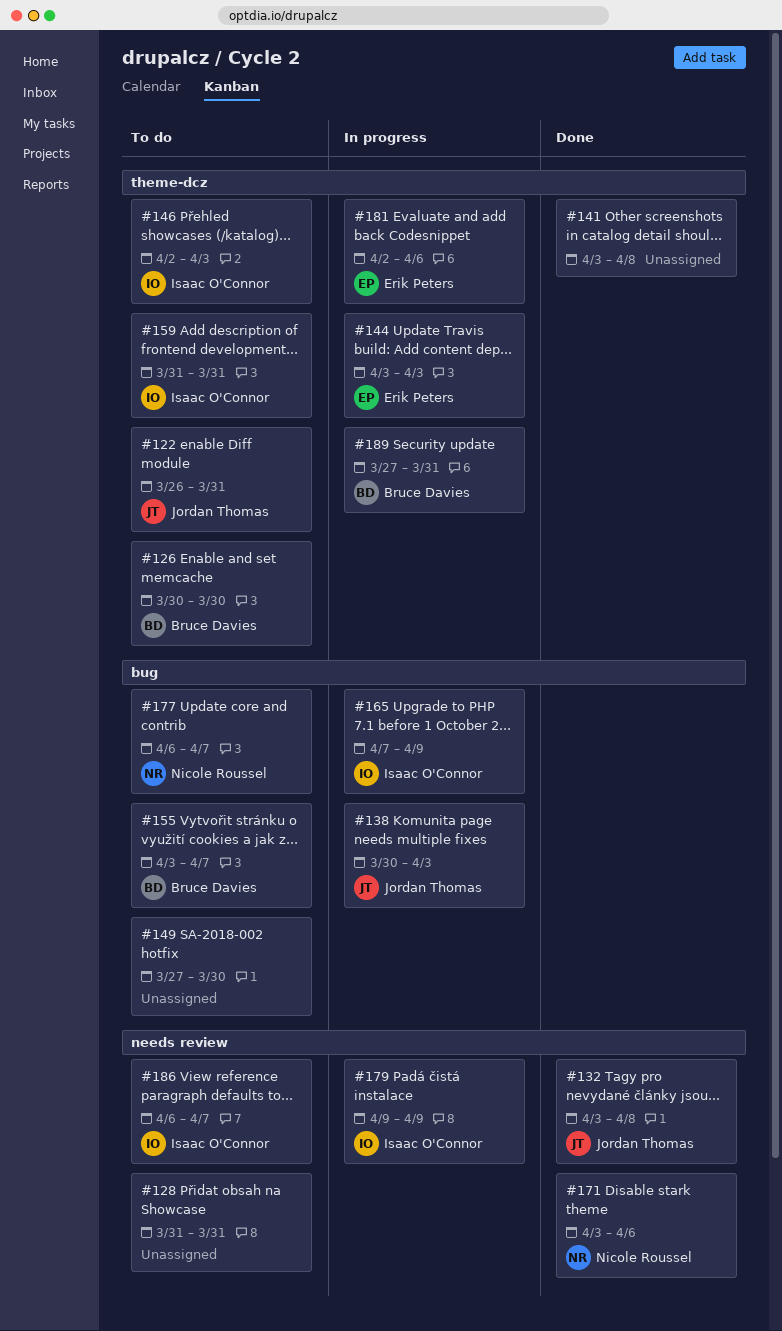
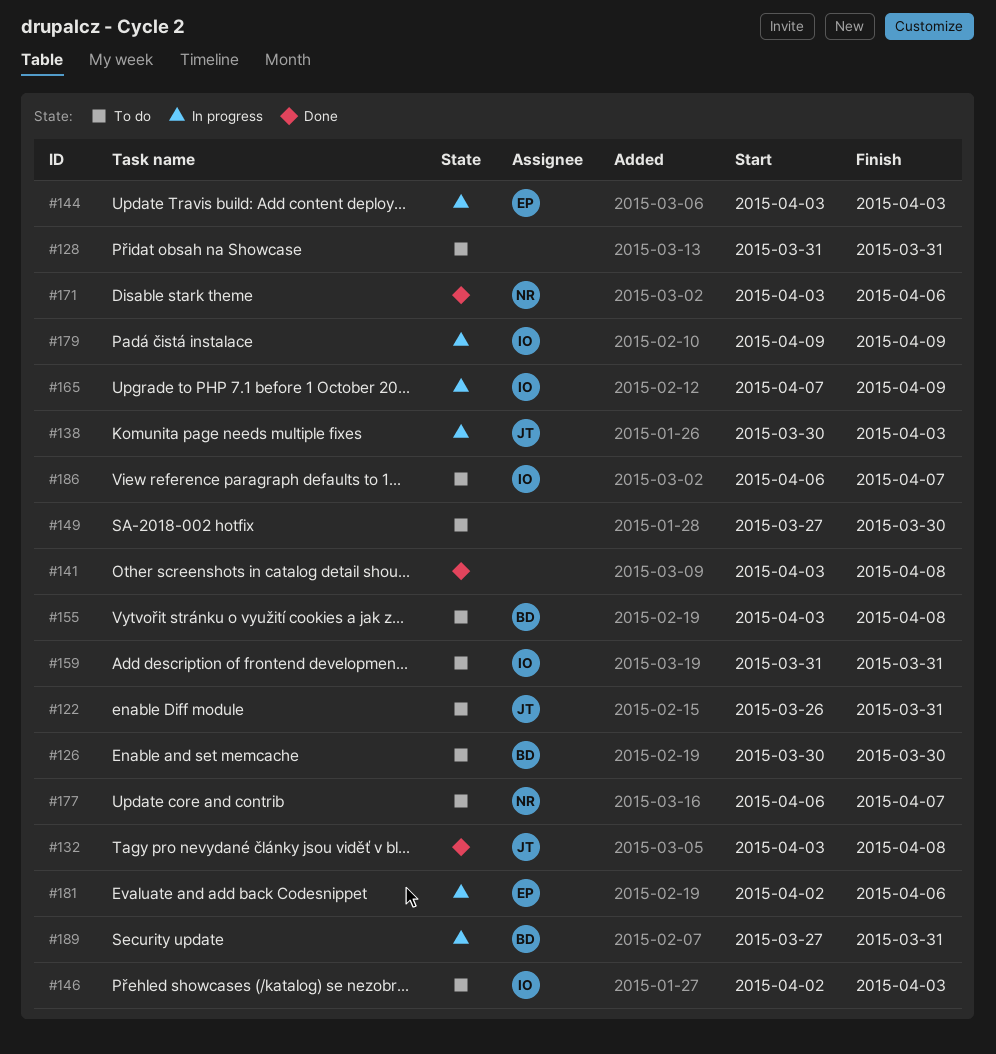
#155, due: Apr 7 -> Apr 8

